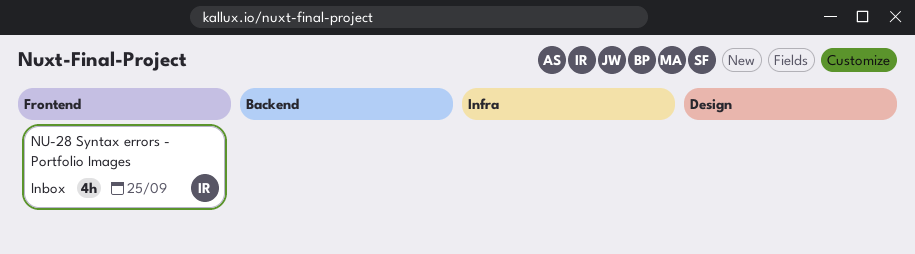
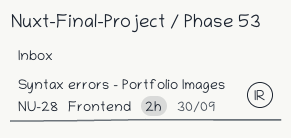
NU-28, estimate: 4h -> 2h
NU-28, due: Sep 25 -> Sep 30

